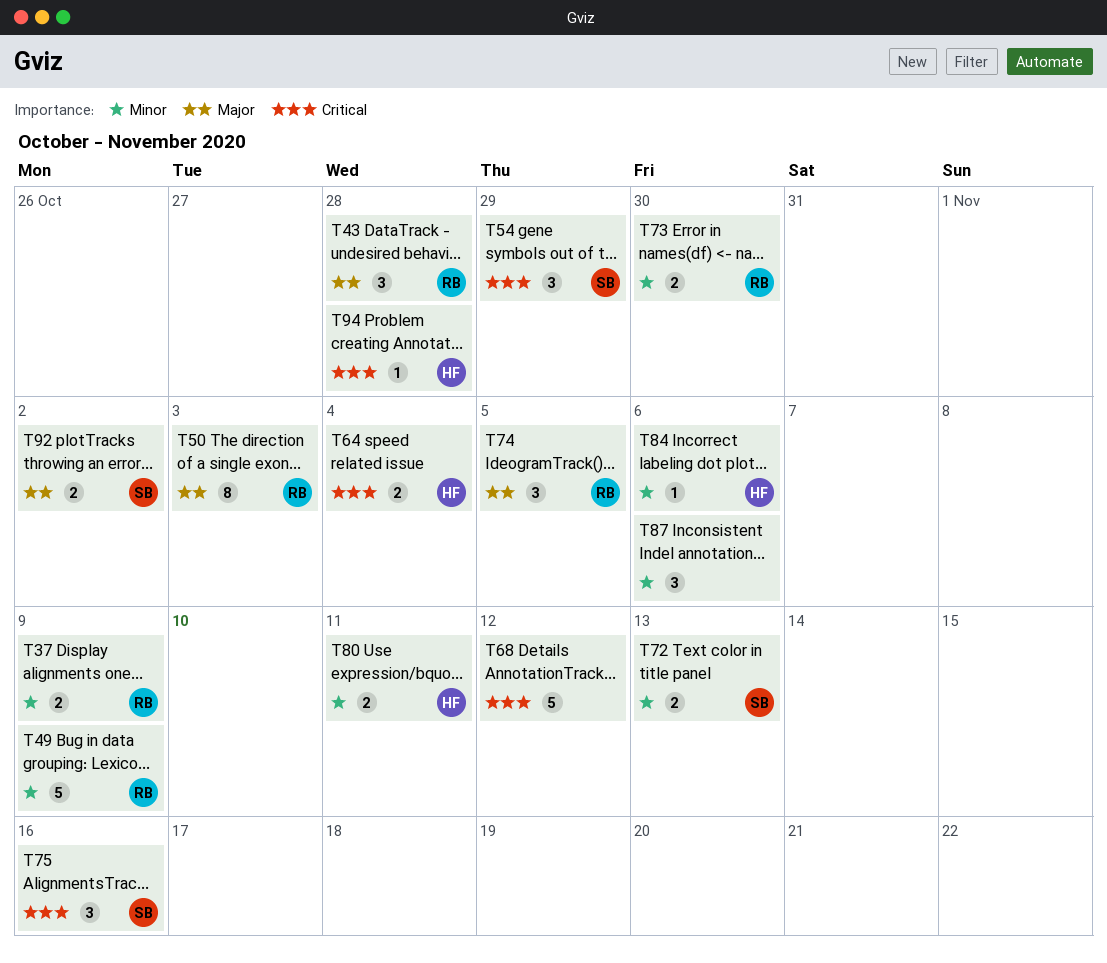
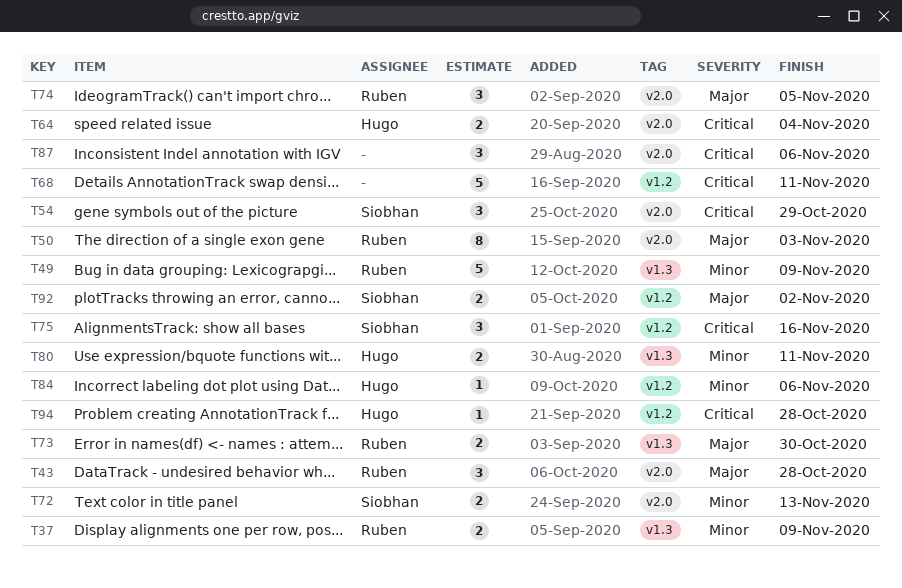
T68, due: Nov 12 -> Nov 11
T73, priority: Minor -> Major
T87, priority: Minor -> Critical

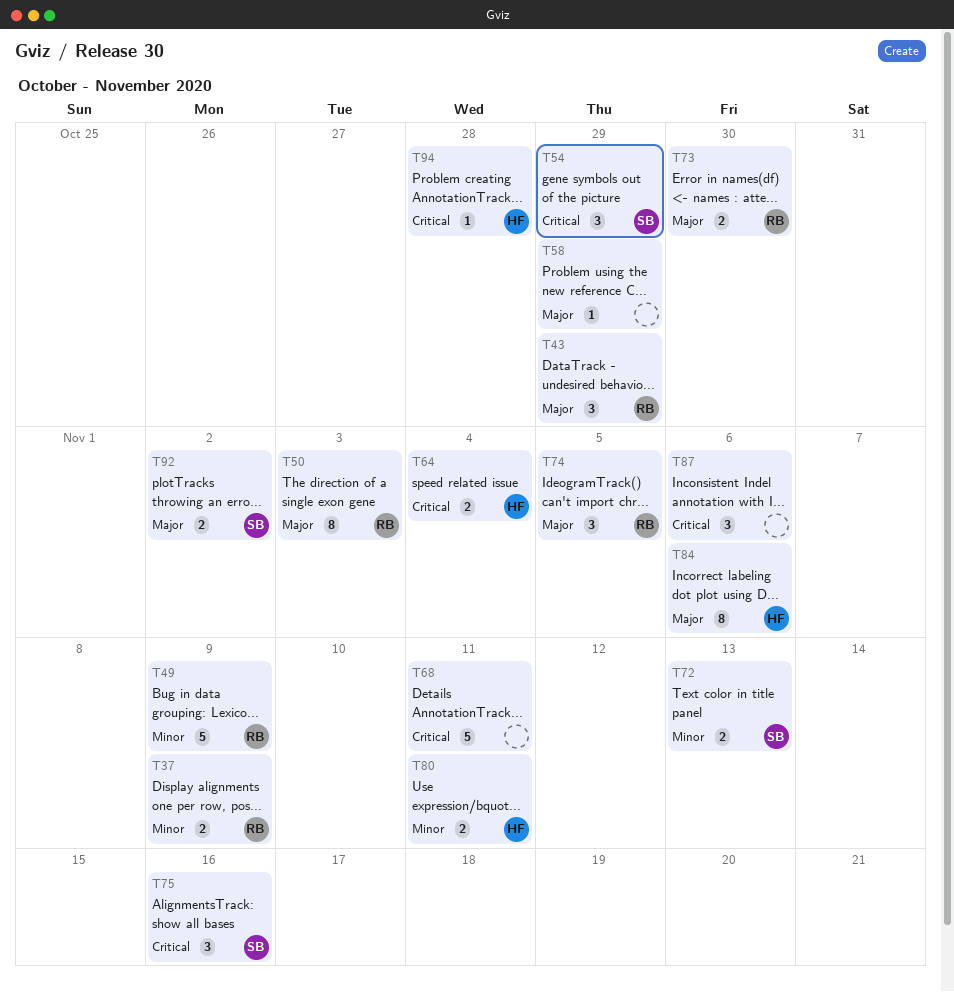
T43, due: Oct 28 -> Oct 29
T58: none -> present
T84, priority: Minor -> Major
T84, estimate: 1 -> 8

